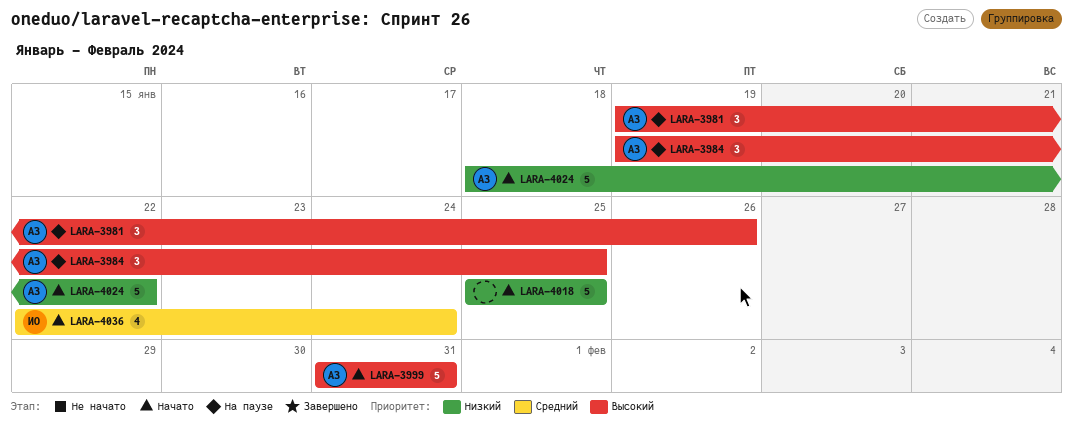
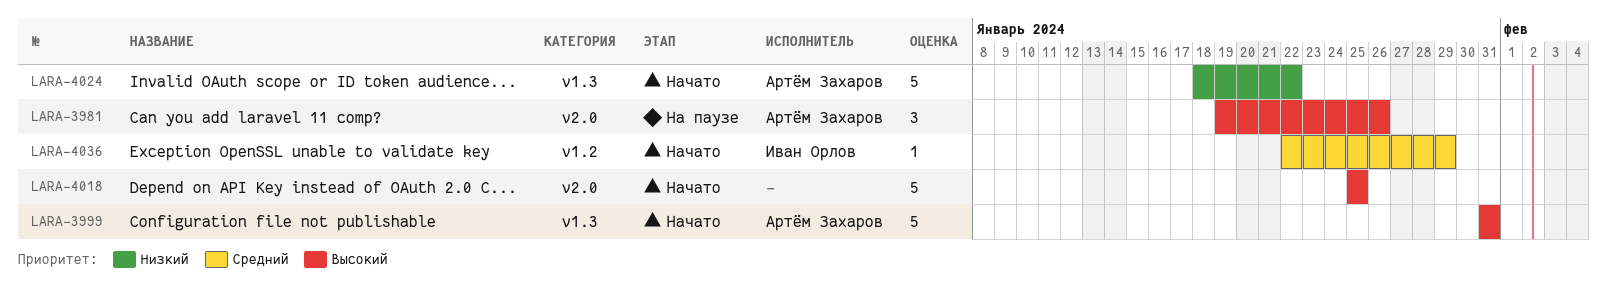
LARA-3984: present -> none
LARA-4018, priority: Низкий -> Высокий
LARA-4036, estimate: 4 -> 1
LARA-4036, due: Jan 24 -> Jan 29

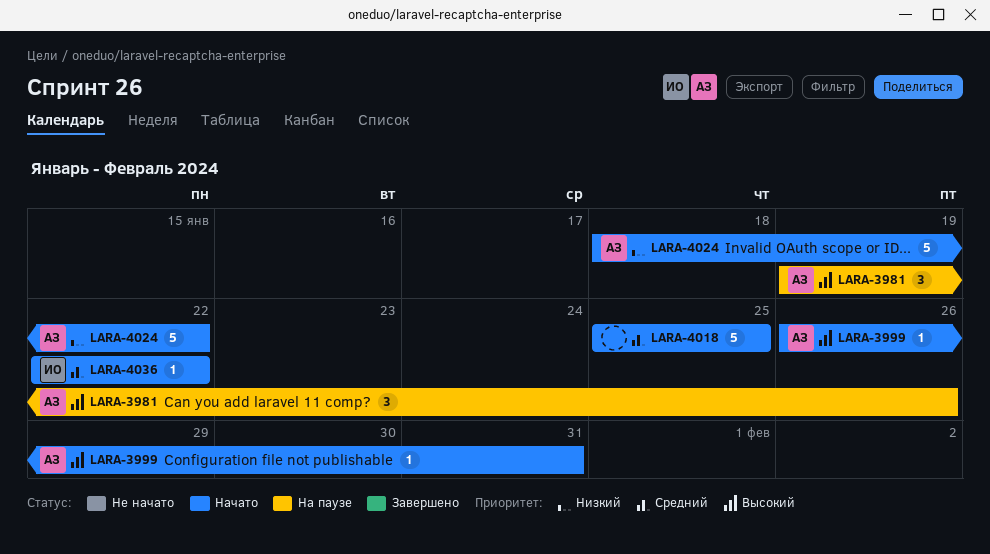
LARA-3999, estimate: 5 -> 1
LARA-3999, start: Jan 31 -> Jan 26
LARA-4018, priority: Высокий -> Средний
LARA-4036, due: Jan 29 -> Jan 22

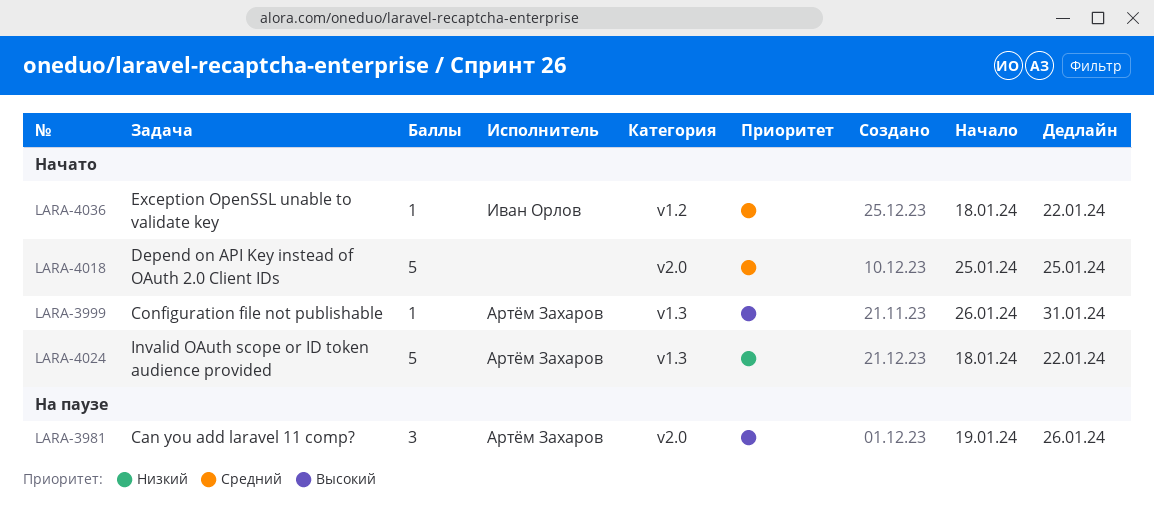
LARA-4036, start: Jan 22 -> Jan 18

